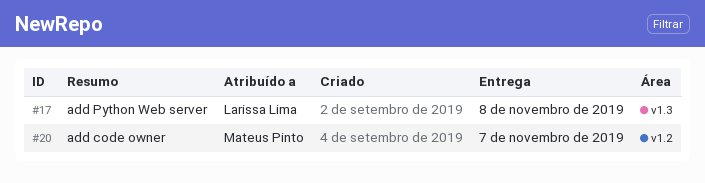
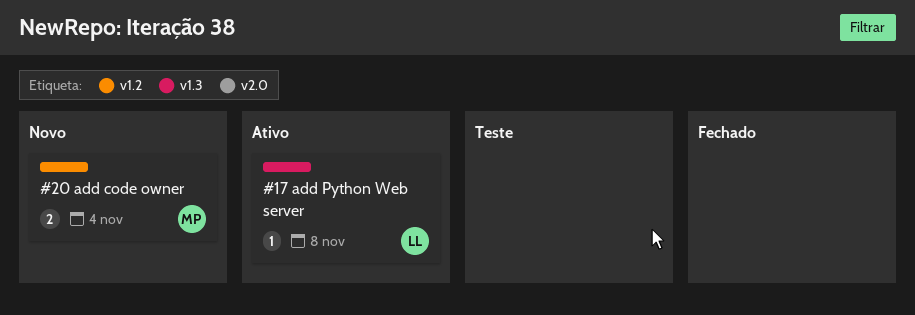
#20, due: Nov 7 -> Nov 4

